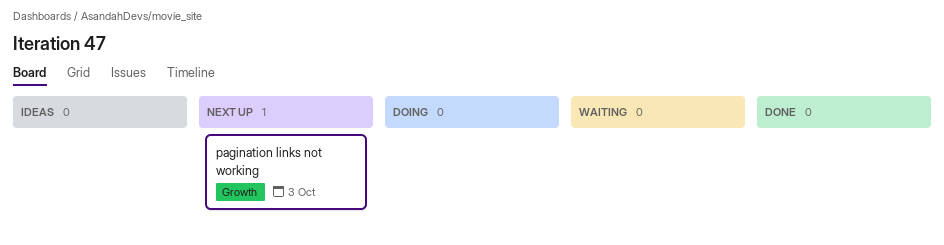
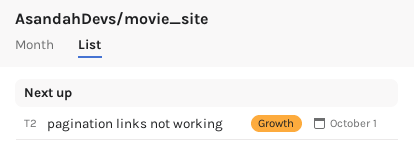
pagination links not working, due: Oct 3 -> Oct 1

